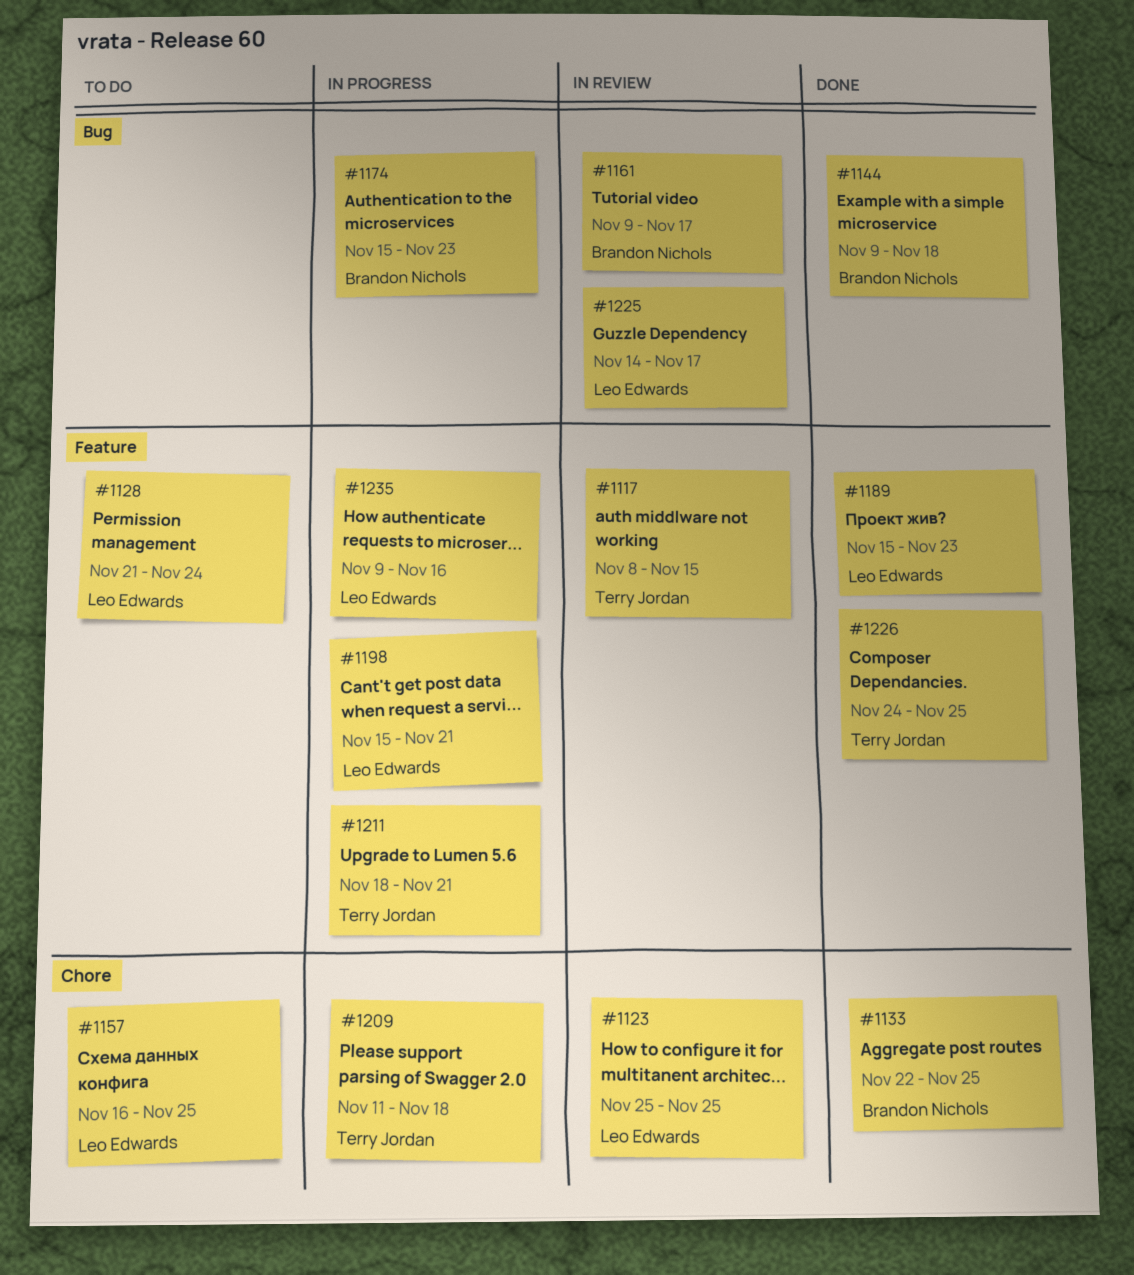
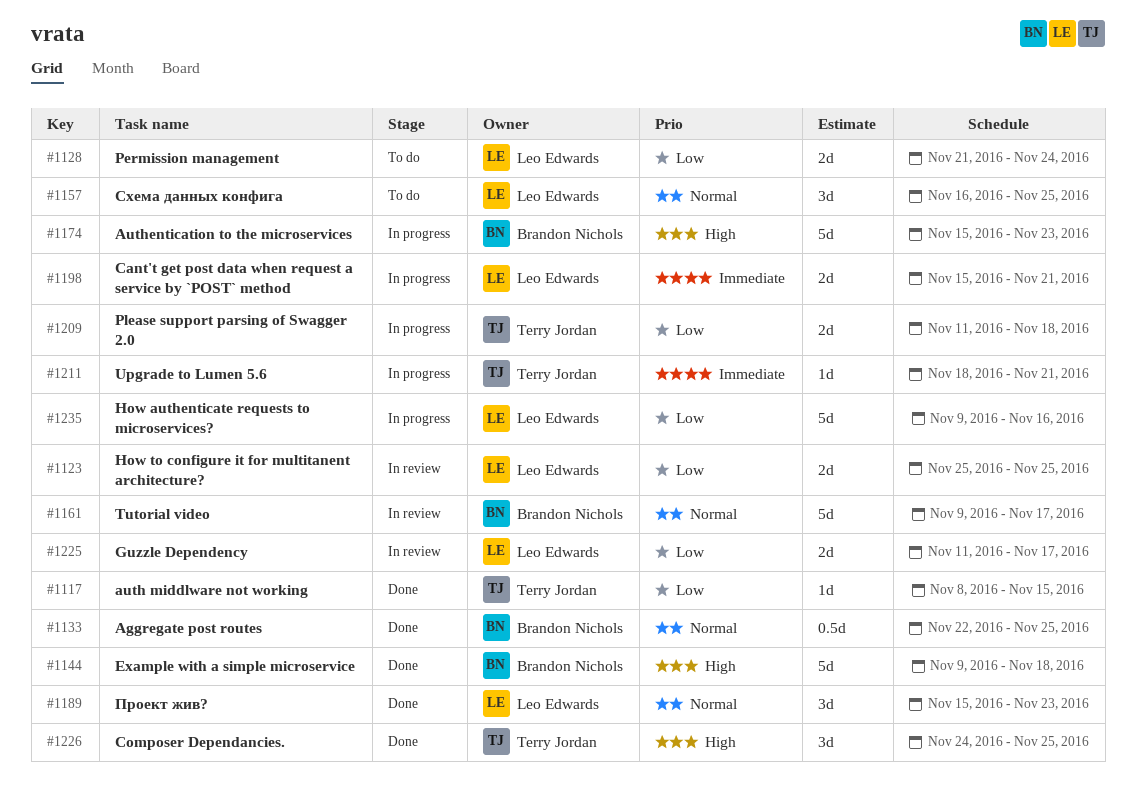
#1117, status: In review -> Done
#1225, start: Nov 14 -> Nov 11

